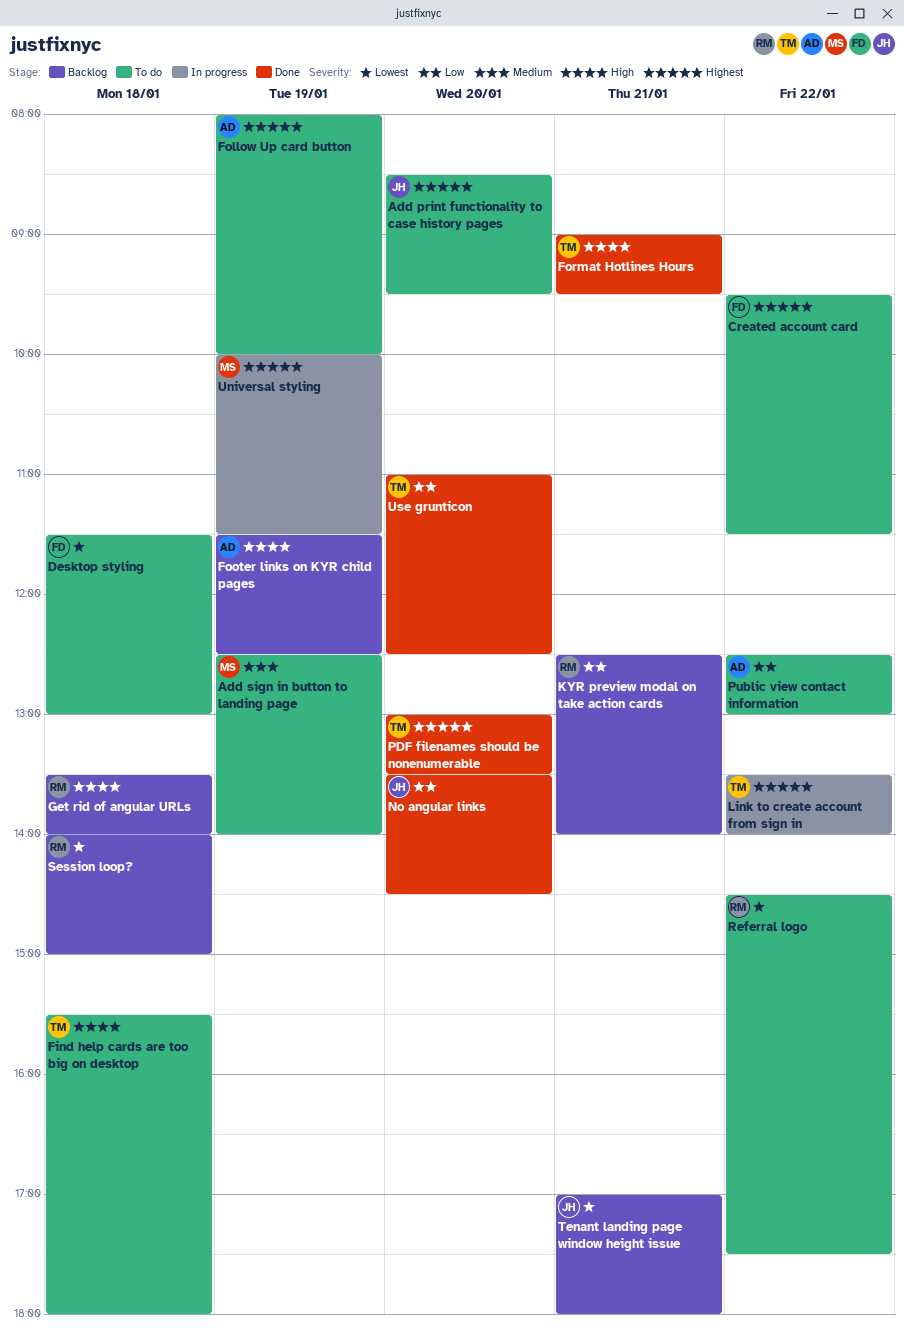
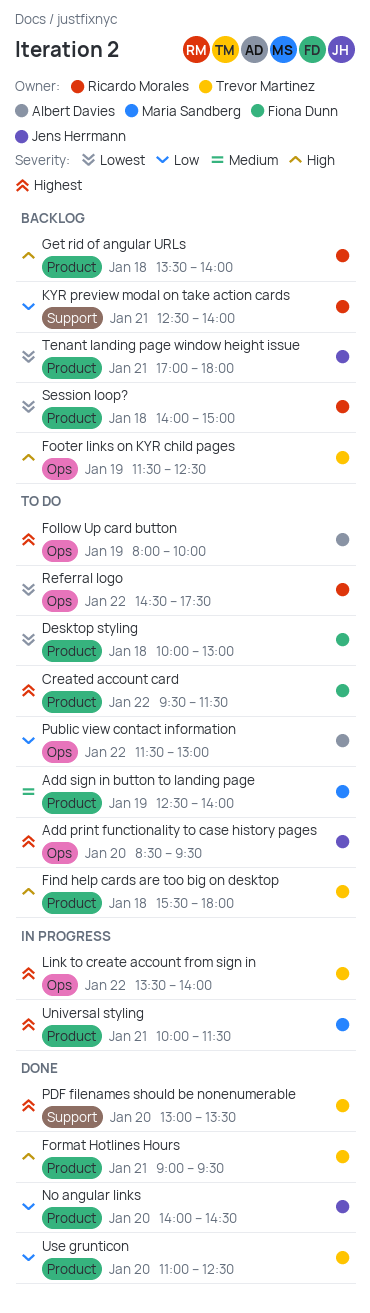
Desktop styling, begins: 11:30 -> 10:00
Footer links on KYR child pages, owner: Albert Davies -> Trevor Martinez
No angular links, begins: 13:30 -> 14:00
Public view contact information, begins: 12:30 -> 11:30
Universal styling, day: Jan 19 -> Jan 21

